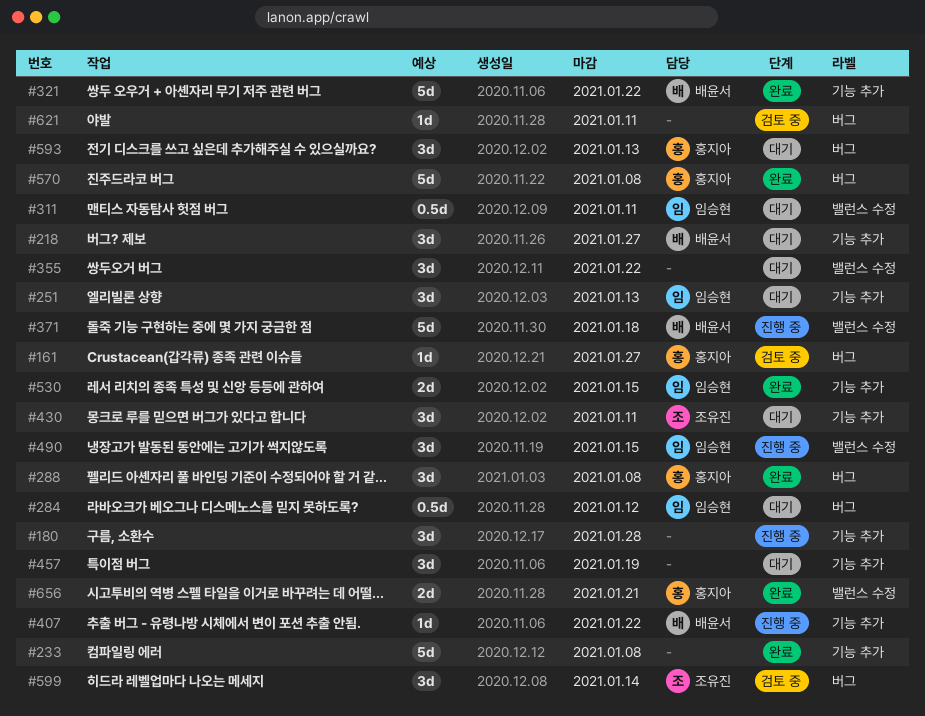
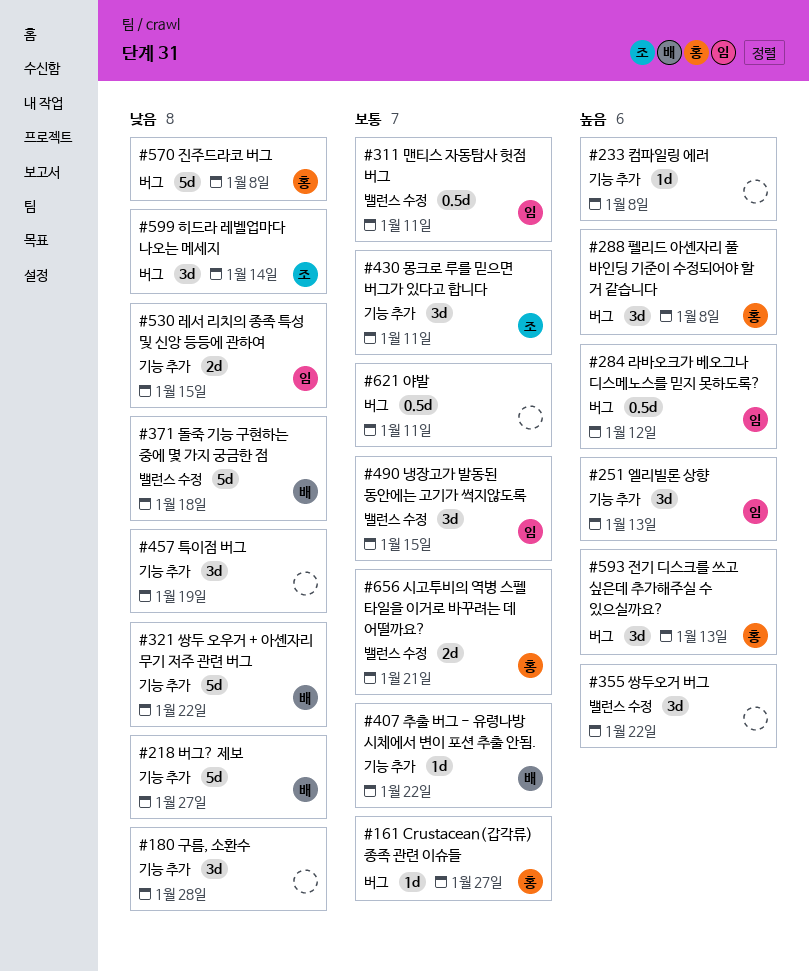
#218, estimate: 3d -> 5d
#233, estimate: 5d -> 1d
#621, estimate: 1d -> 0.5d

